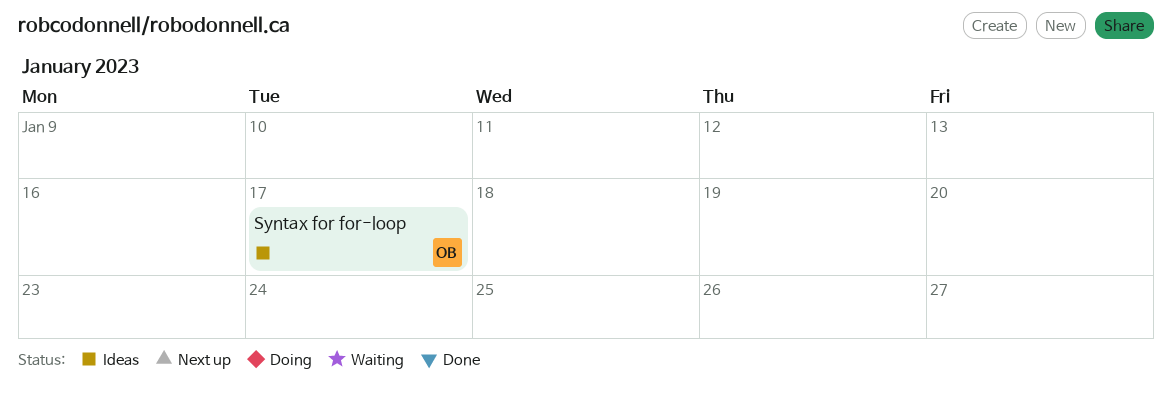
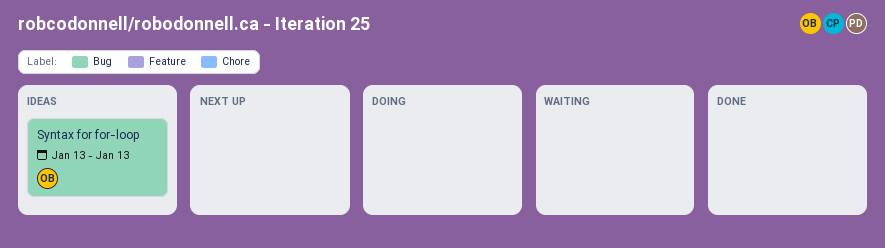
Syntax for for-loop, due: Jan 17 -> Jan 13

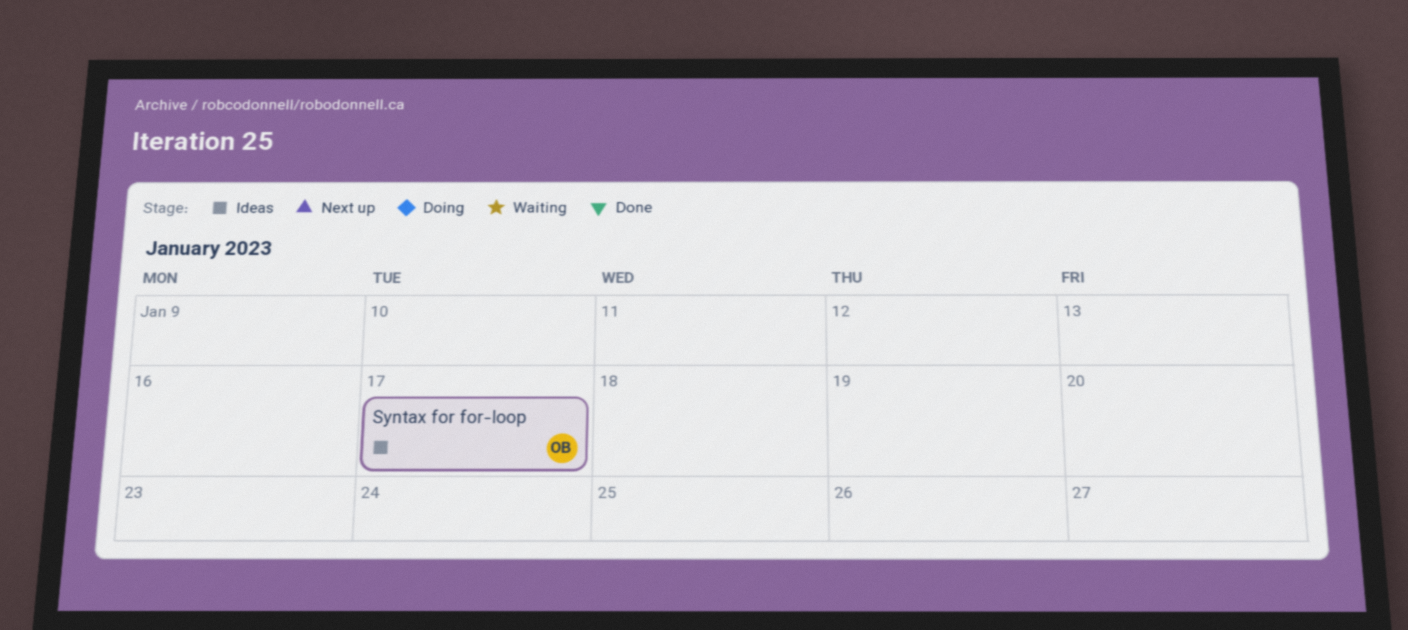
Syntax for for-loop, due: Jan 13 -> Jan 17

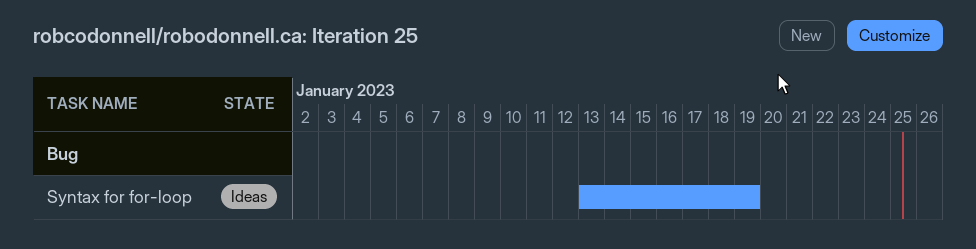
Syntax for for-loop, due: Jan 17 -> Jan 19

